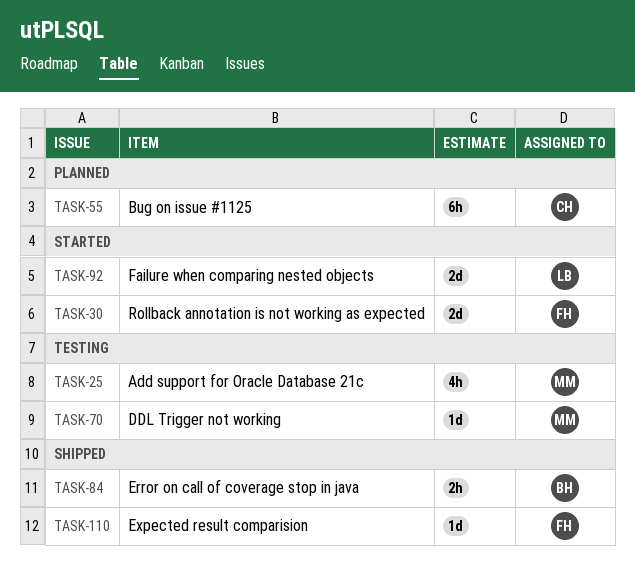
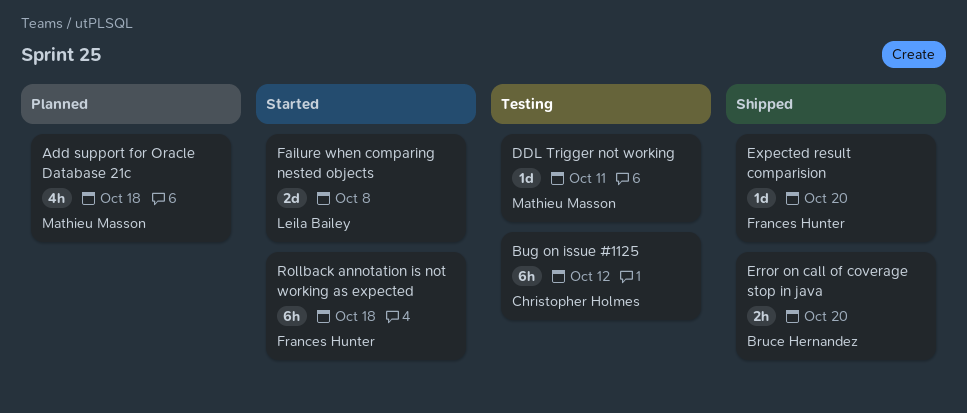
Add support for Oracle Database 21c, status: Testing -> Planned
Bug on issue #1125, status: Planned -> Testing
Rollback annotation is not working as expected, estimate: 2d -> 6h

